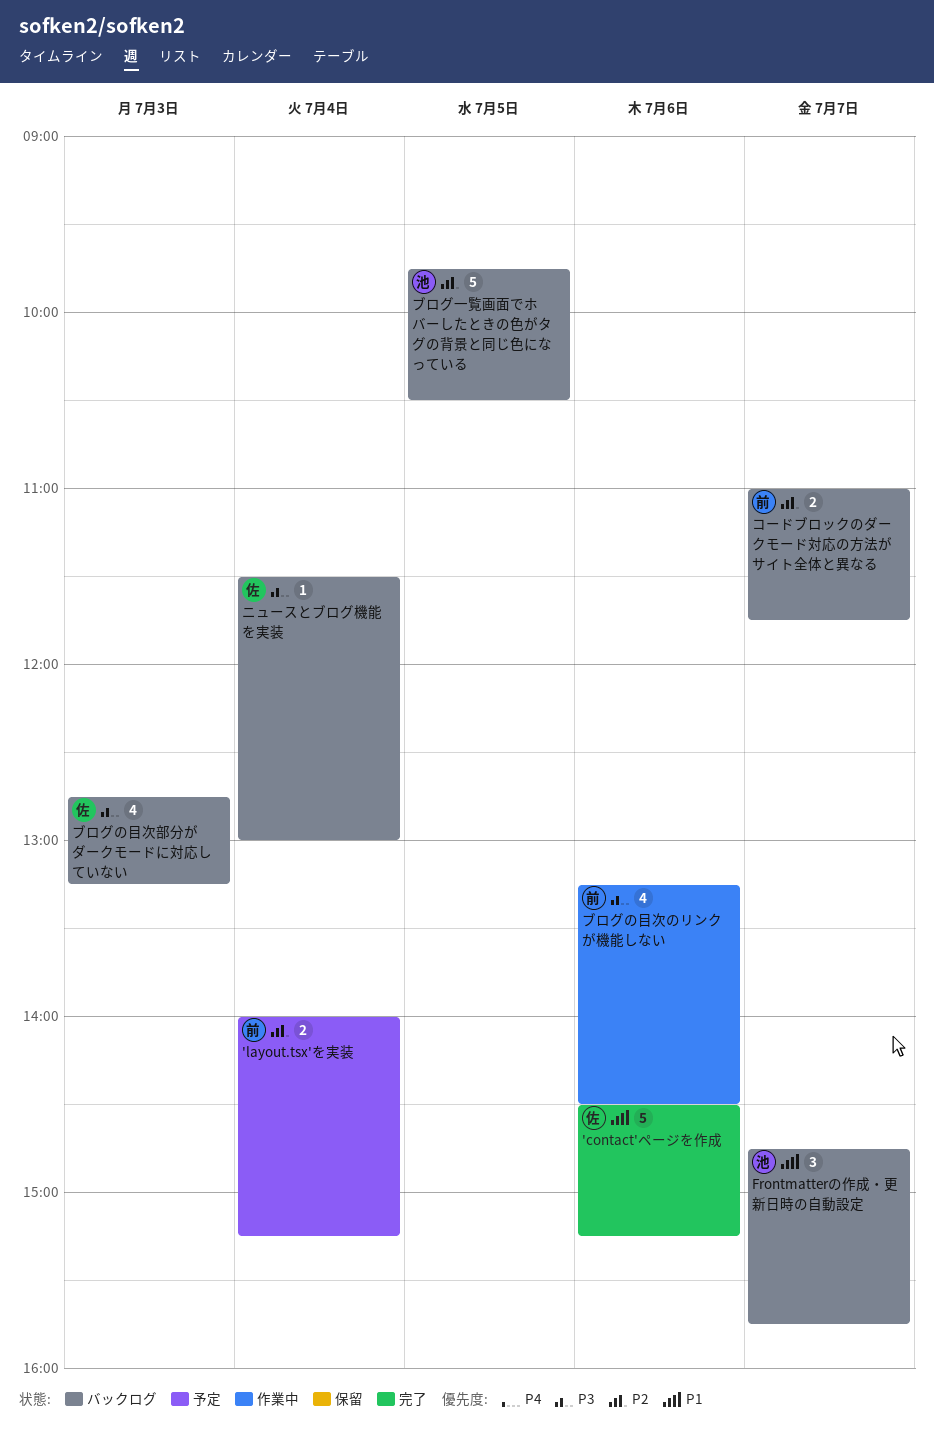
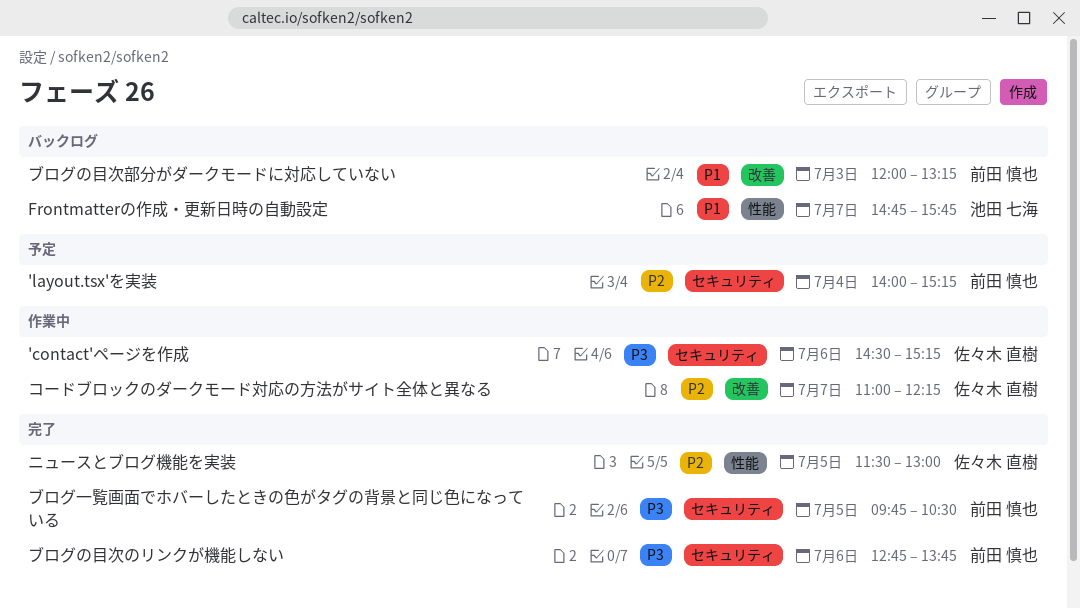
'contact'ページを作成, status: 完了 -> 作業中
'contact'ページを作成, priority: P1 -> P3
コードブロックのダークモード対応の方法がサイト全体と異なる, status: バックログ -> 作業中
コードブロックのダークモード対応の方法がサイト全体と異なる, owner: 前田 慎也 -> 佐々木 直樹
コードブロックのダークモード対応の方法がサイト全体と異なる, ends: 11:45 -> 12:15
ニュースとブログ機能を実装, status: バックログ -> 完了
ニュースとブログ機能を実装, priority: P3 -> P2
ニュースとブログ機能を実装, day: Jul 4 -> Jul 5
ブログの目次のリンクが機能しない, status: 作業中 -> 完了
ブログの目次のリンクが機能しない, begins: 13:15 -> 12:45
ブログの目次のリンクが機能しない, ends: 14:30 -> 13:45
ブログの目次部分がダークモードに対応していない, owner: 佐々木 直樹 -> 前田 慎也
ブログの目次部分がダークモードに対応していない, priority: P3 -> P1
ブログの目次部分がダークモードに対応していない, begins: 12:45 -> 12:00
ブログ一覧画面でホバーしたときの色がタグの背景と同じ色になっている, status: バックログ -> 完了
ブログ一覧画面でホバーしたときの色がタグの背景と同じ色になっている, owner: 池田 七海 -> 前田 慎也
ブログ一覧画面でホバーしたときの色がタグの背景と同じ色になっている, priority: P2 -> P3

